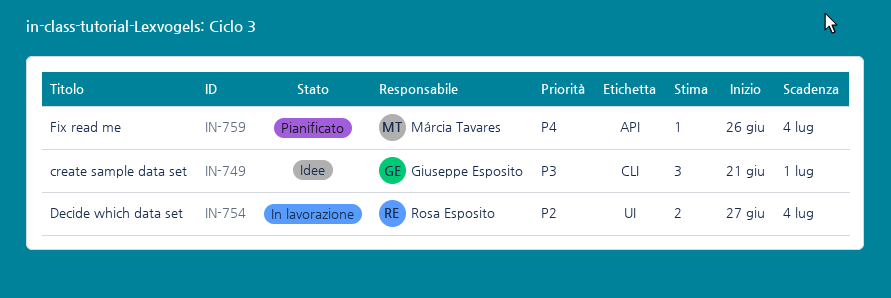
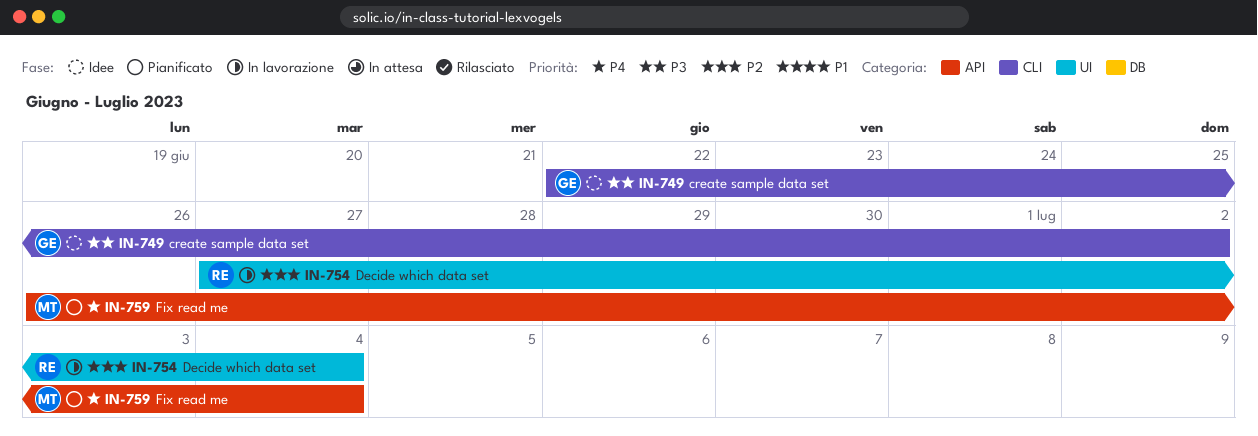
IN-749, start: Jun 21 -> Jun 22
IN-749, due: Jul 1 -> Jul 2

